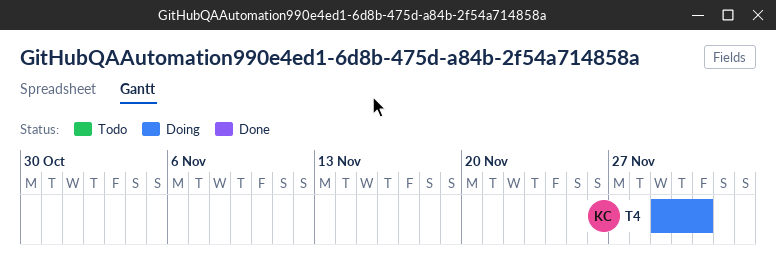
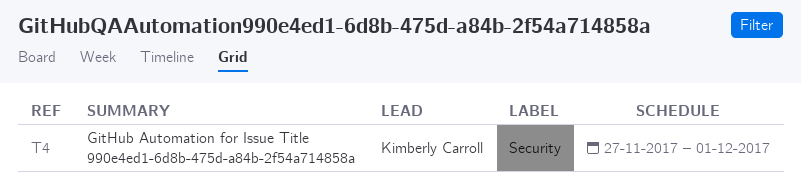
T4, start: Nov 29 -> Nov 27

